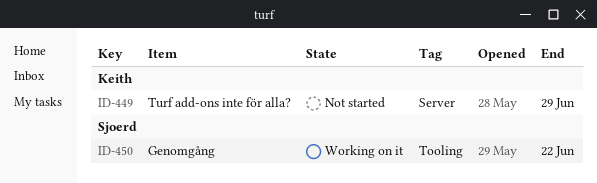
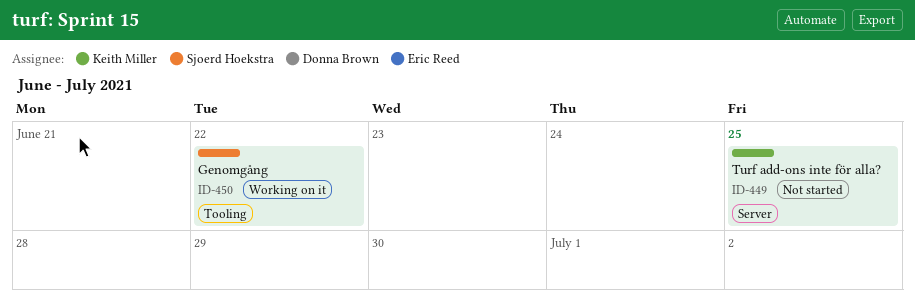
ID-449, due: Jun 29 -> Jun 25

